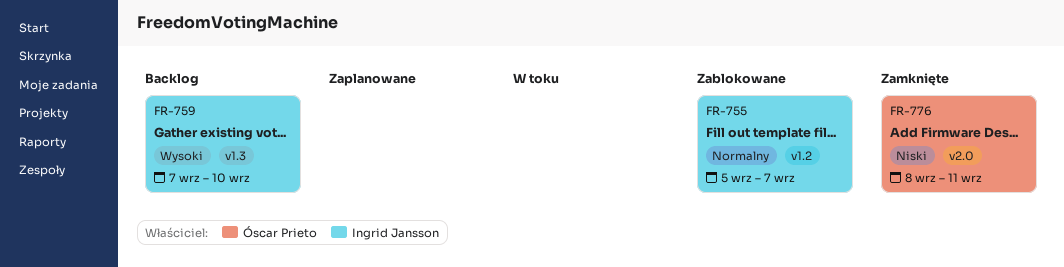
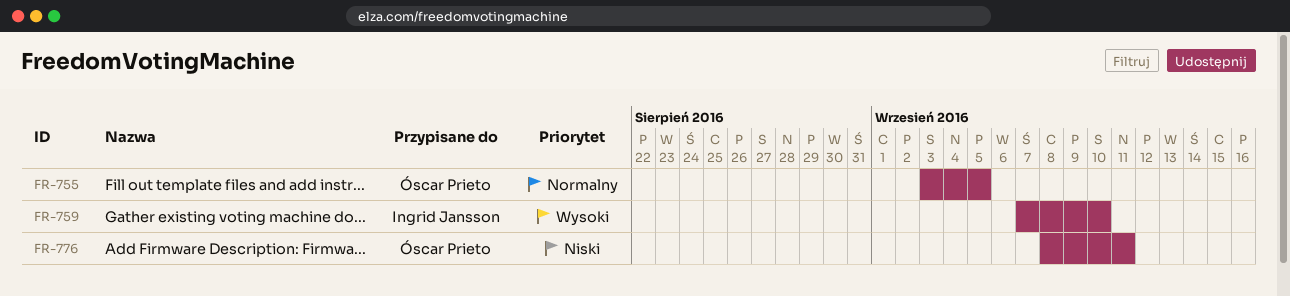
FR-755, owner: Ingrid Jansson -> Óscar Prieto
FR-755, start: Sep 5 -> Sep 3
FR-755, due: Sep 7 -> Sep 5

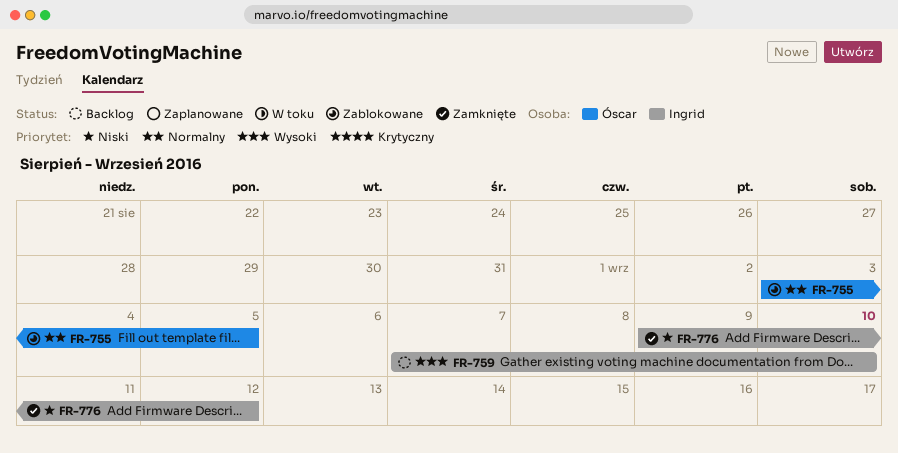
FR-776, owner: Óscar Prieto -> Ingrid Jansson
FR-776, start: Sep 8 -> Sep 9
FR-776, due: Sep 11 -> Sep 12

